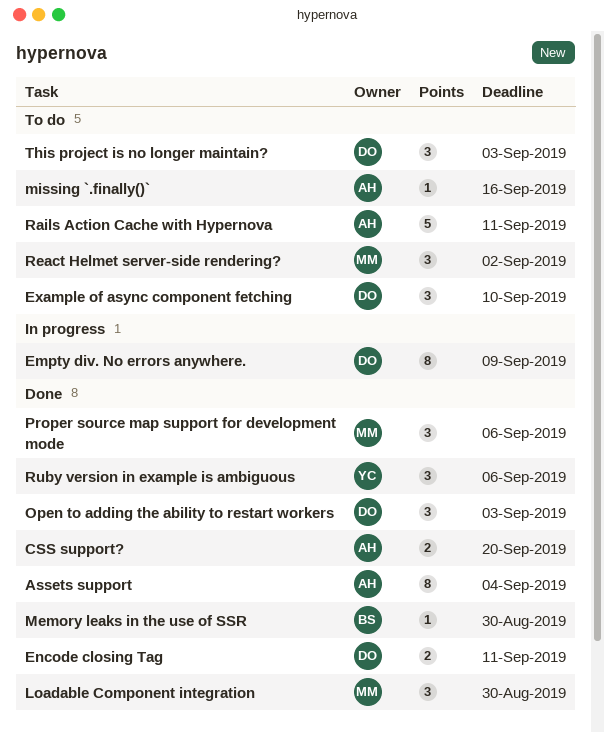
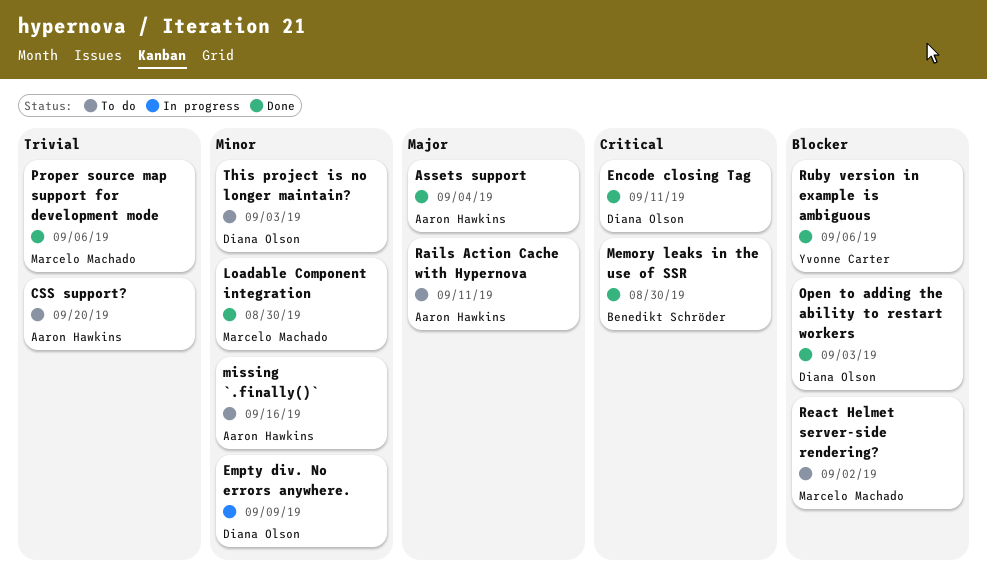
CSS support?, status: Done -> To do
Example of async component fetching: present -> none

